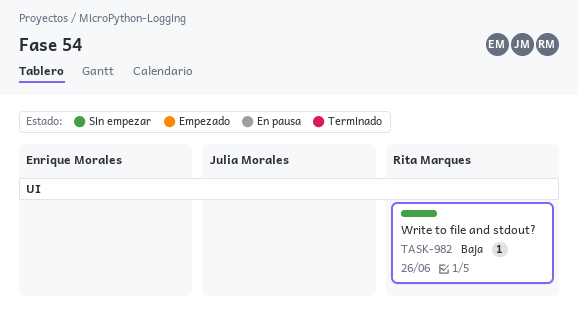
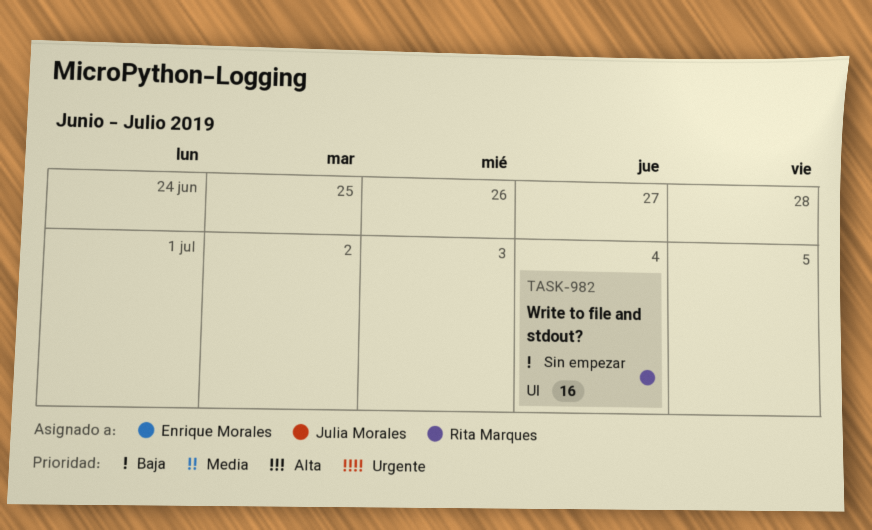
TASK-982, estimate: 1 -> 16
TASK-982, due: Jun 26 -> Jul 4

